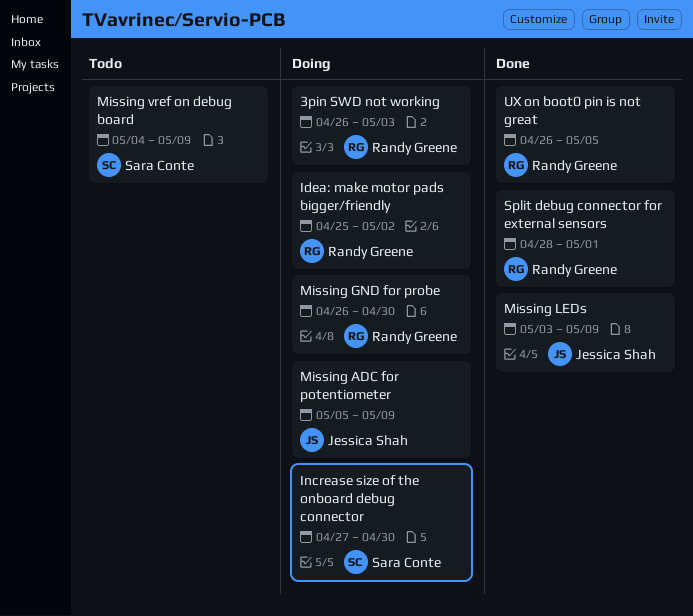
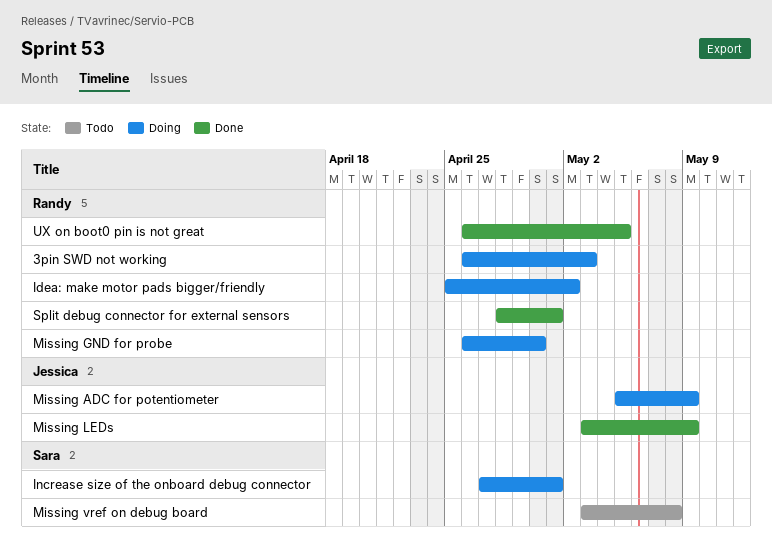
Increase size of the onboard debug connector, due: Apr 30 -> May 1
Missing vref on debug board, start: May 4 -> May 3
Missing vref on debug board, due: May 9 -> May 8

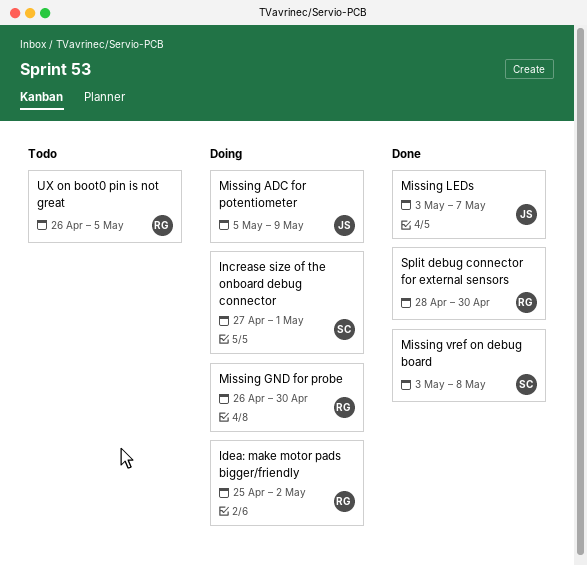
3pin SWD not working: present -> none
Missing LEDs, due: May 9 -> May 7
Missing vref on debug board, status: Todo -> Done
Split debug connector for external sensors, due: May 1 -> Apr 30
UX on boot0 pin is not great, status: Done -> Todo

